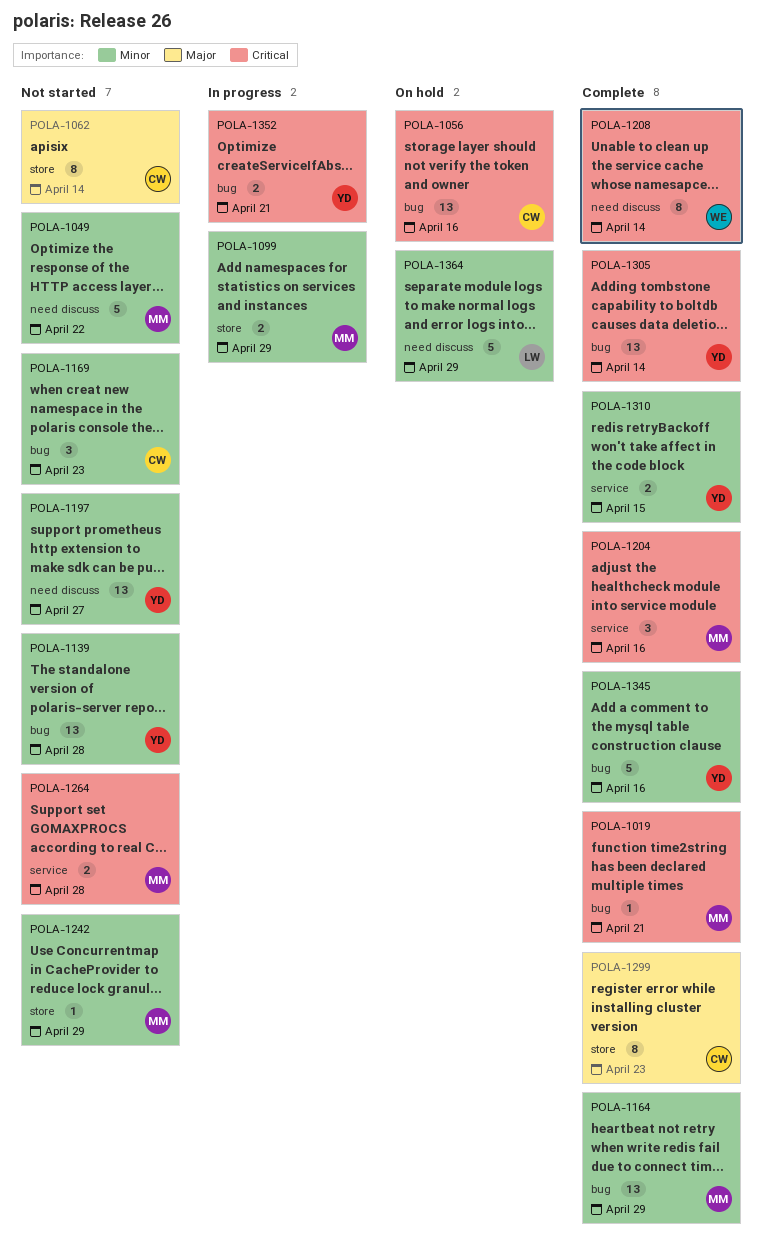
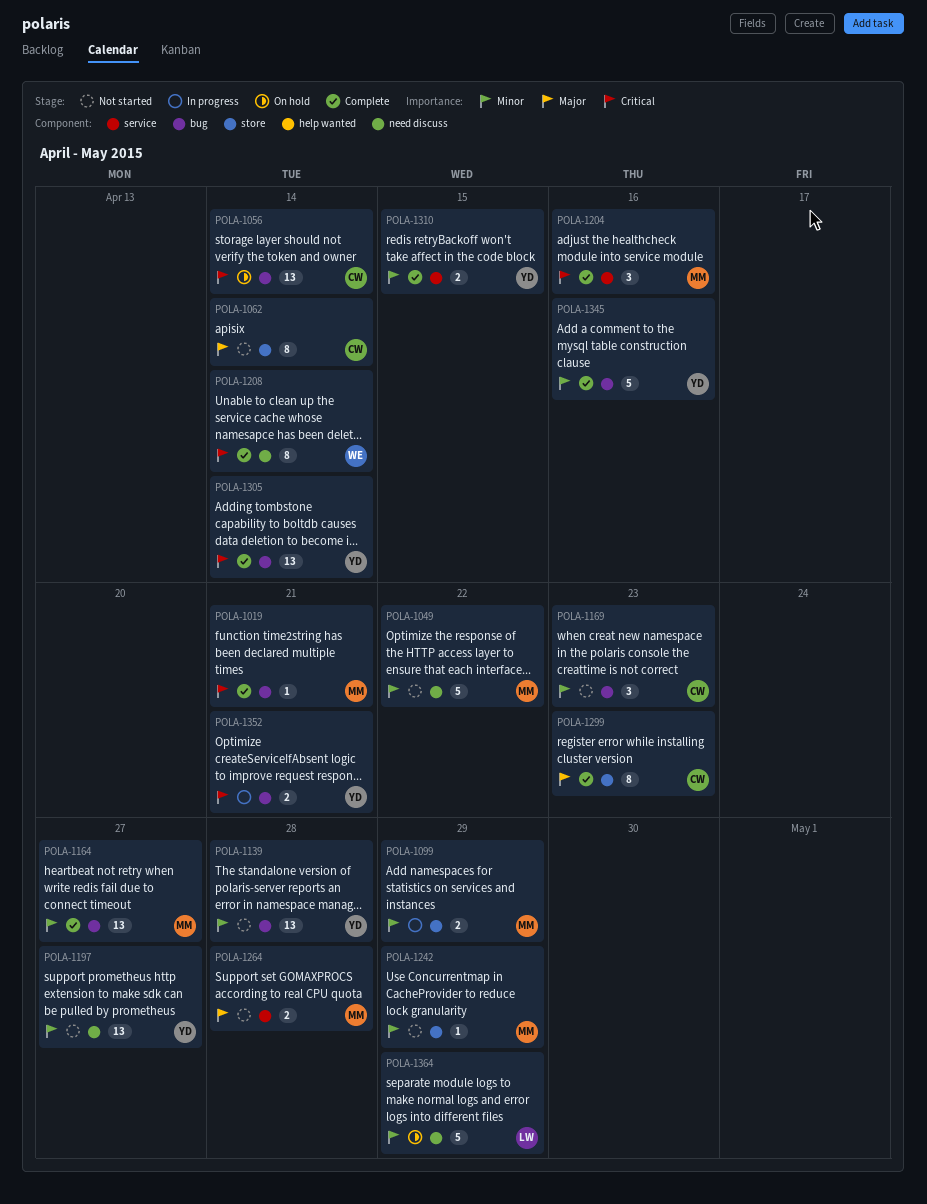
POLA-1056, due: Apr 16 -> Apr 14
POLA-1164, due: Apr 29 -> Apr 27
POLA-1264, priority: Critical -> Major

